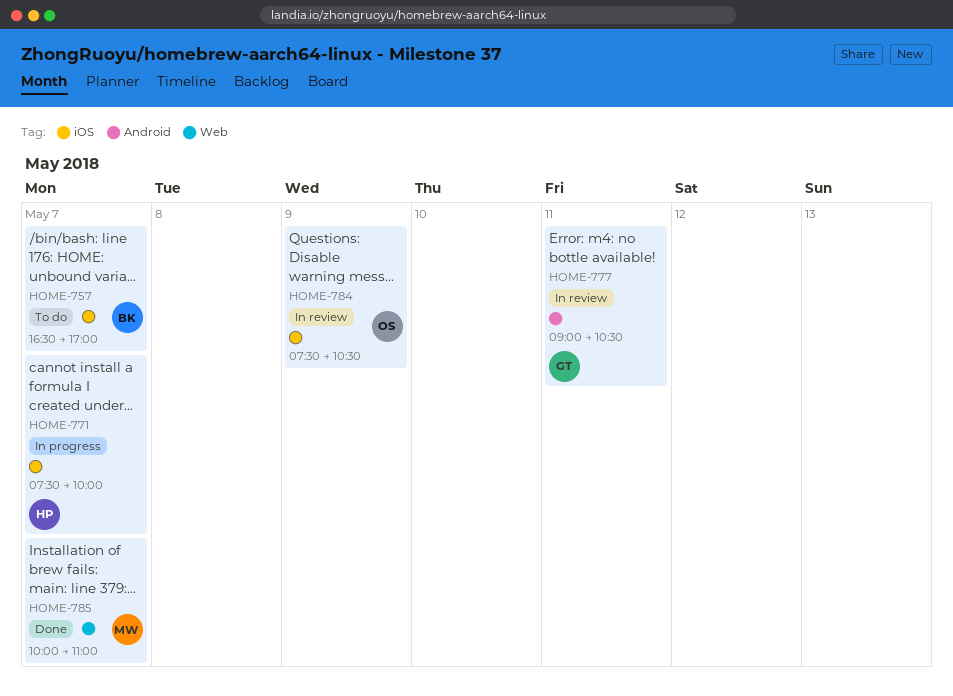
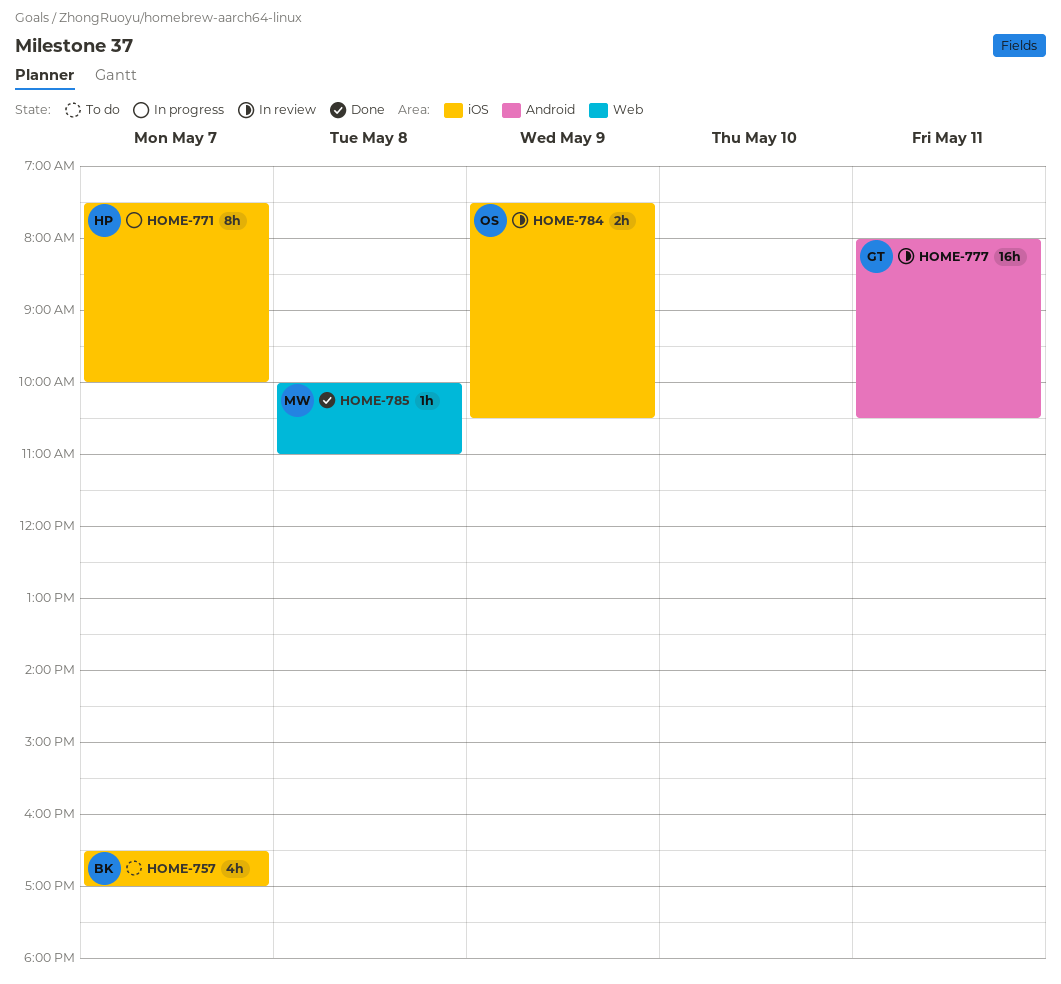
HOME-777, begins: 09:00 -> 08:00
HOME-785, day: May 7 -> May 8

